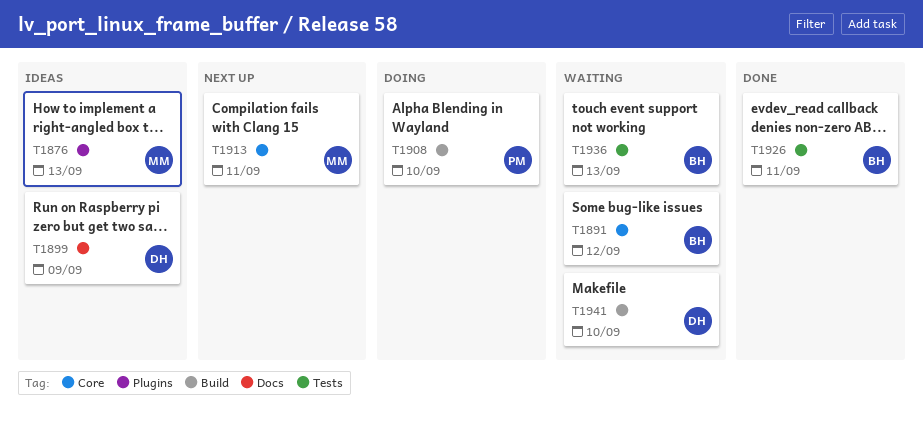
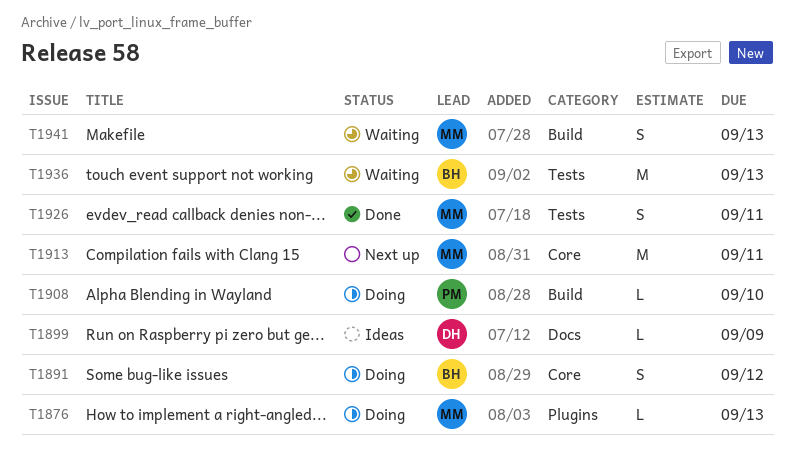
T1876, status: Ideas -> Doing
T1891, status: Waiting -> Doing
T1926, owner: BH -> MM
T1941, owner: DH -> MM
T1941, due: Sep 10 -> Sep 13

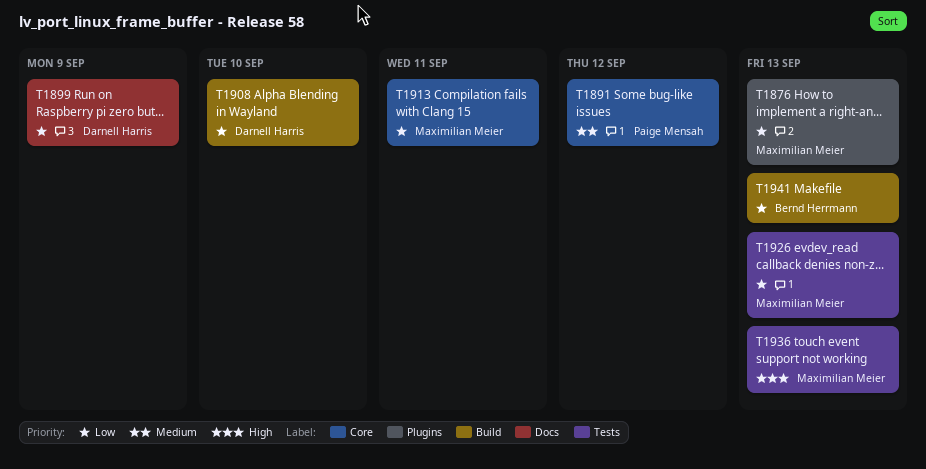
T1891, owner: Bernd Herrmann -> Paige Mensah
T1908, owner: Paige Mensah -> Darnell Harris
T1926, due: Sep 11 -> Sep 13
T1936, owner: Bernd Herrmann -> Maximilian Meier
T1941, owner: Maximilian Meier -> Bernd Herrmann

